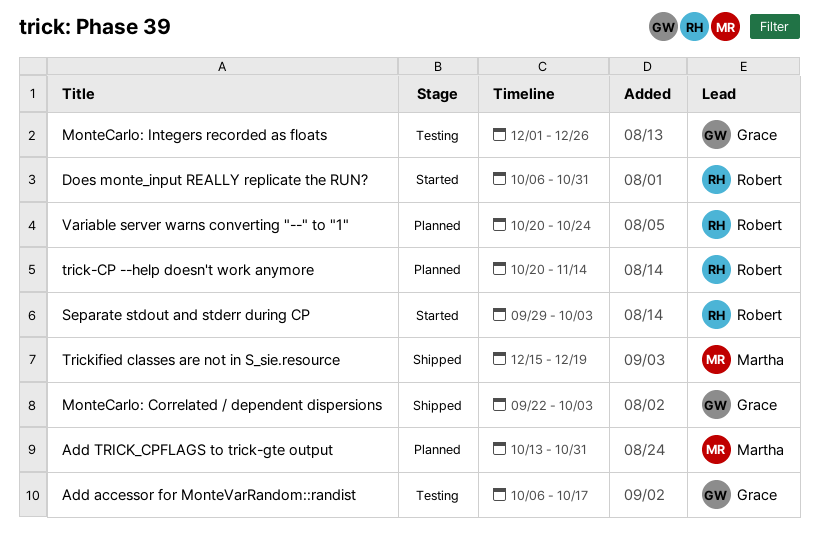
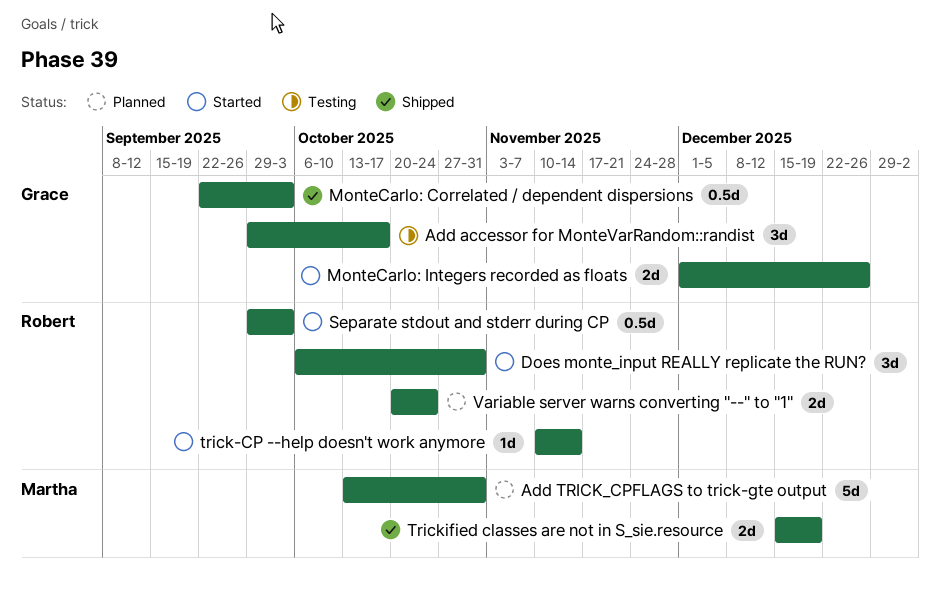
Add accessor for MonteVarRandom::randist, start: Oct 6 -> Sep 29
MonteCarlo: Integers recorded as floats, status: Testing -> Started
trick-CP --help doesn't work anymore, status: Planned -> Started
trick-CP --help doesn't work anymore, start: Oct 20 -> Nov 10

